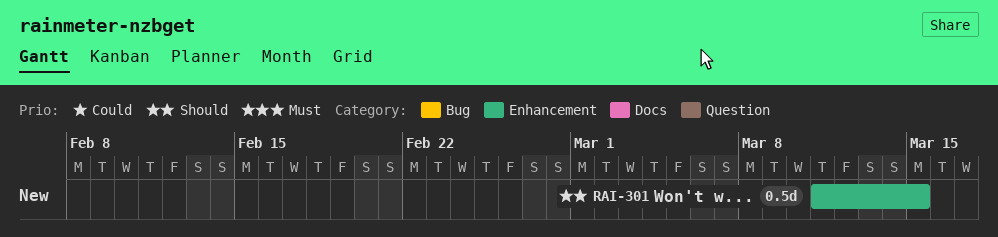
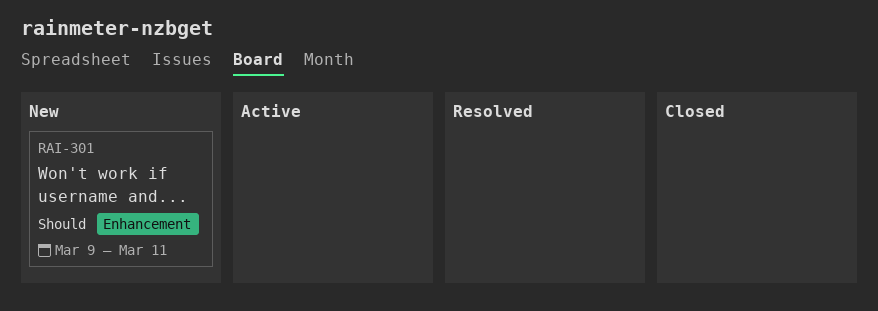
RAI-301, start: Mar 11 -> Mar 9
RAI-301, due: Mar 15 -> Mar 11

